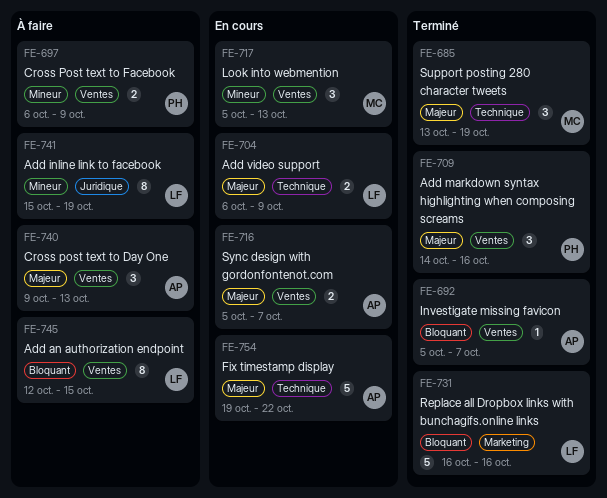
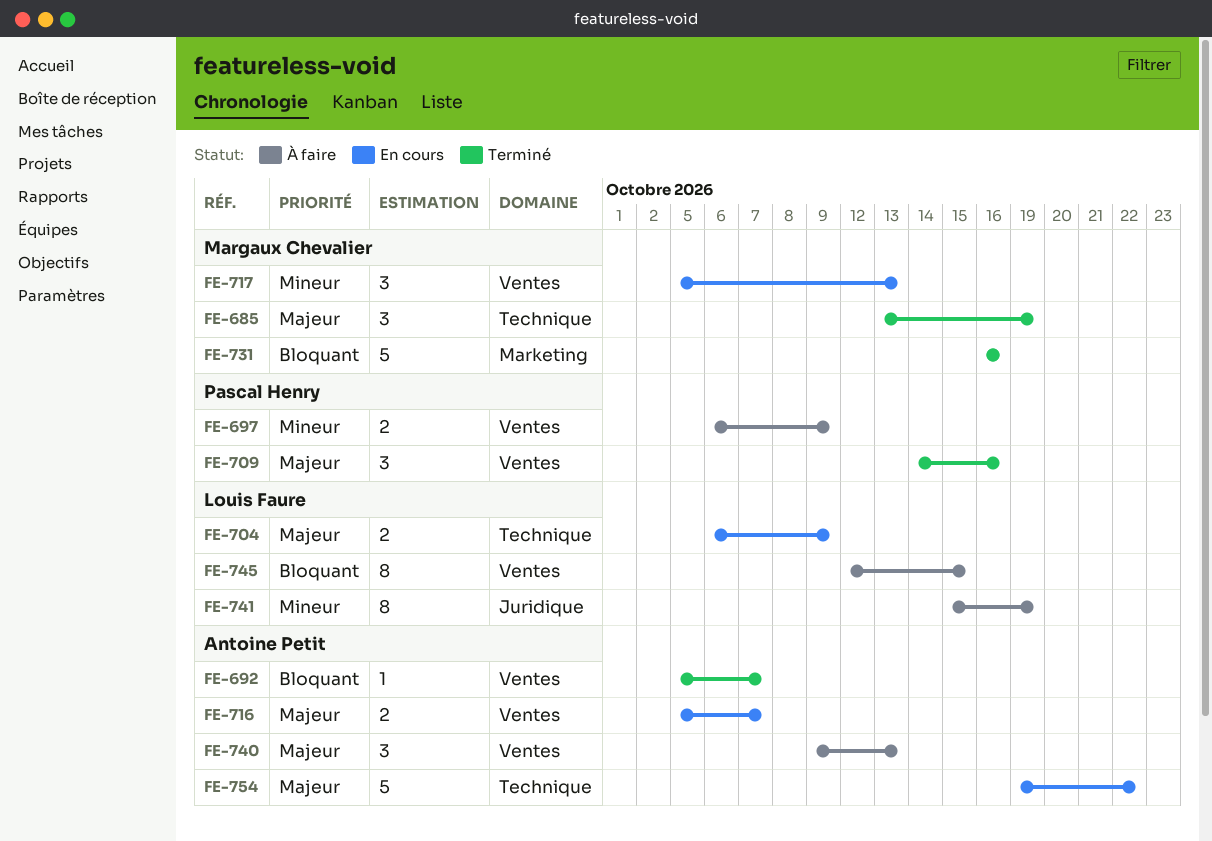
FE-731, owner: Louis Faure -> Margaux Chevalier

